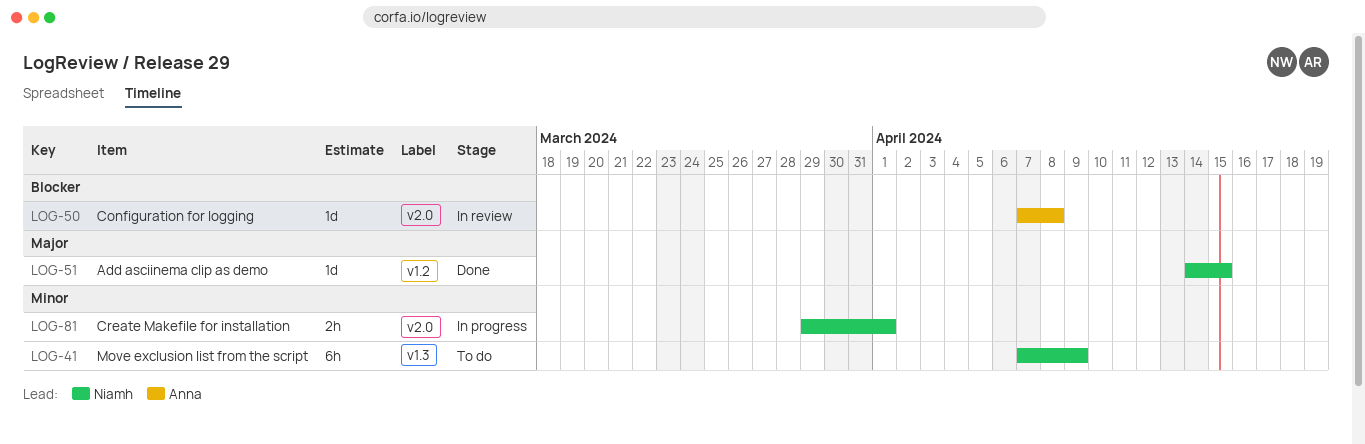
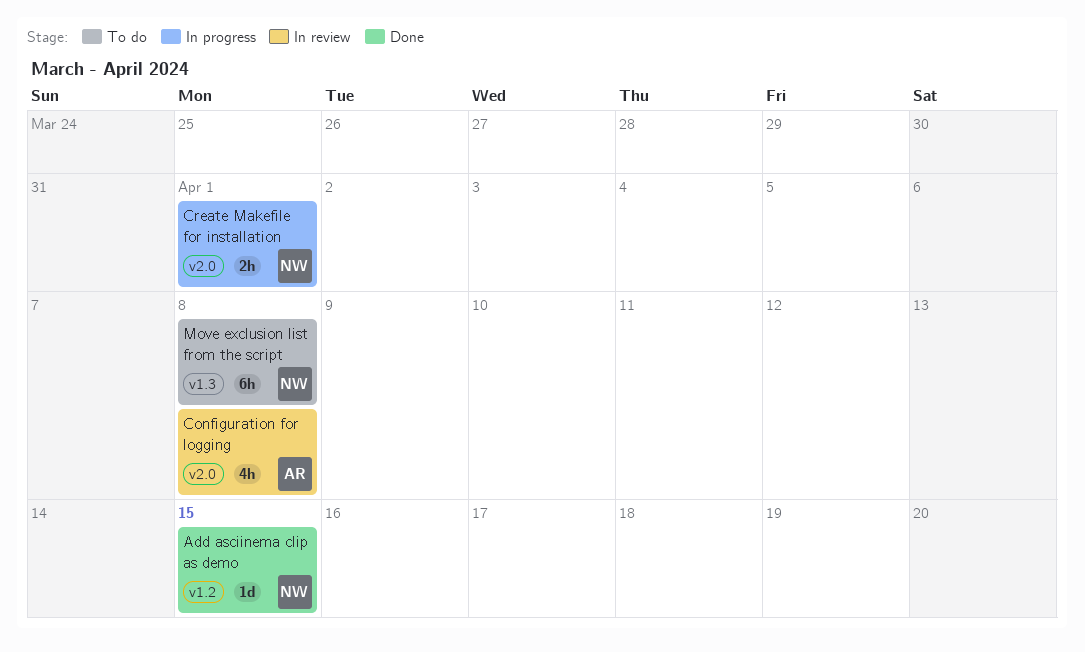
Configuration for logging, estimate: 1d -> 4h
Move exclusion list from the script, due: Apr 9 -> Apr 8

